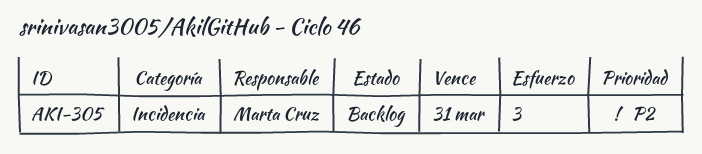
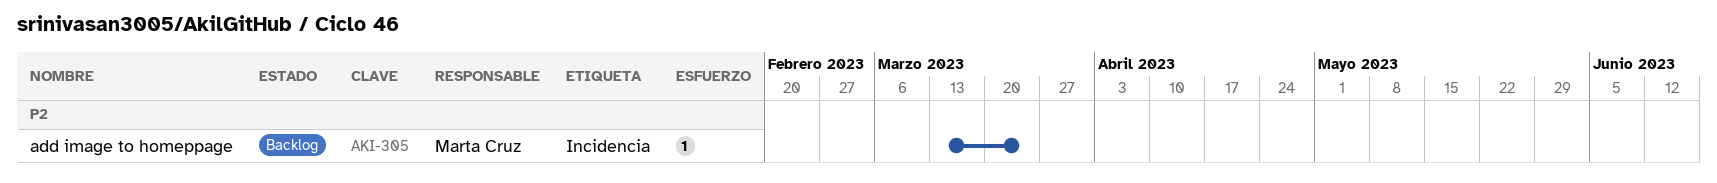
AKI-305, estimate: 3 -> 1
AKI-305, due: Mar 31 -> Mar 24

